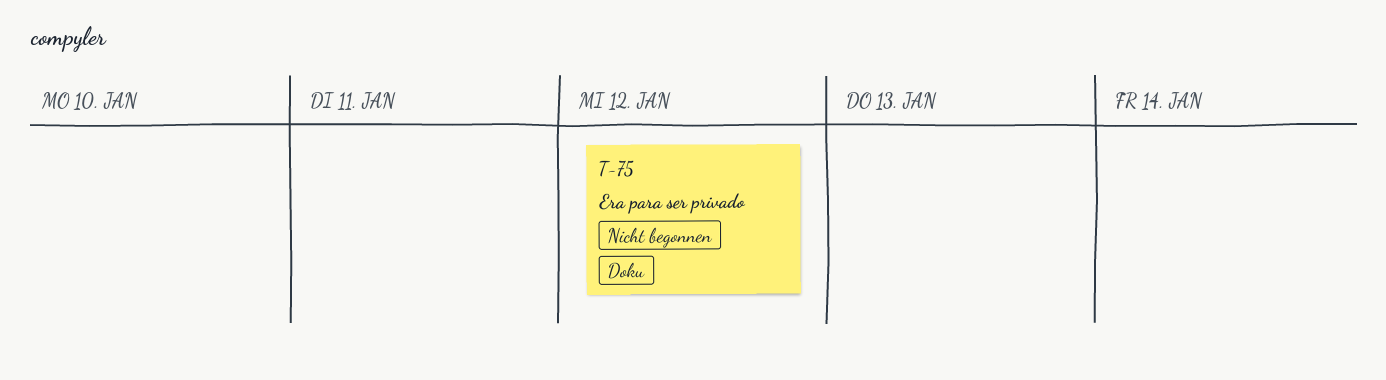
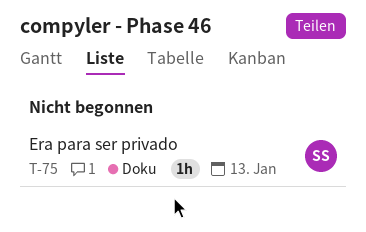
T-75, due: Jan 12 -> Jan 13

